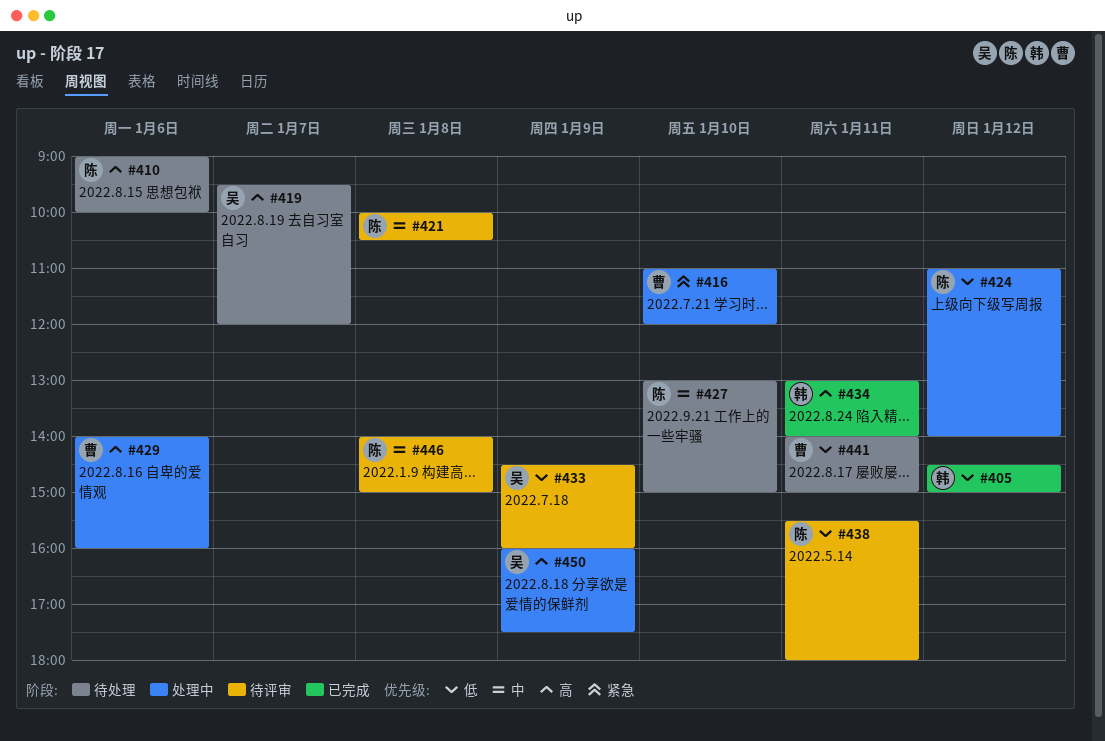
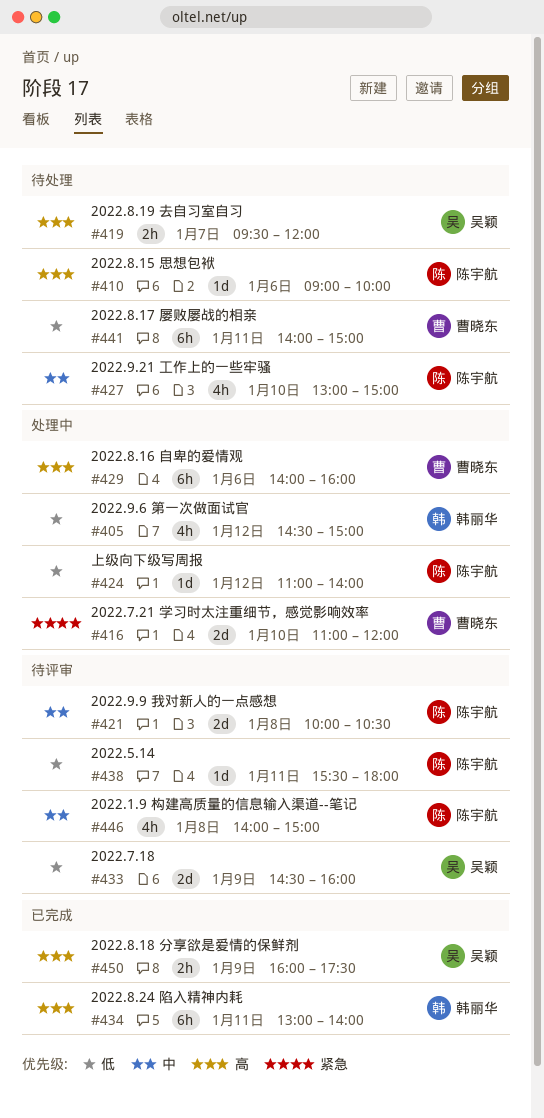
#405, status: 已完成 -> 处理中
#450, status: 处理中 -> 已完成

